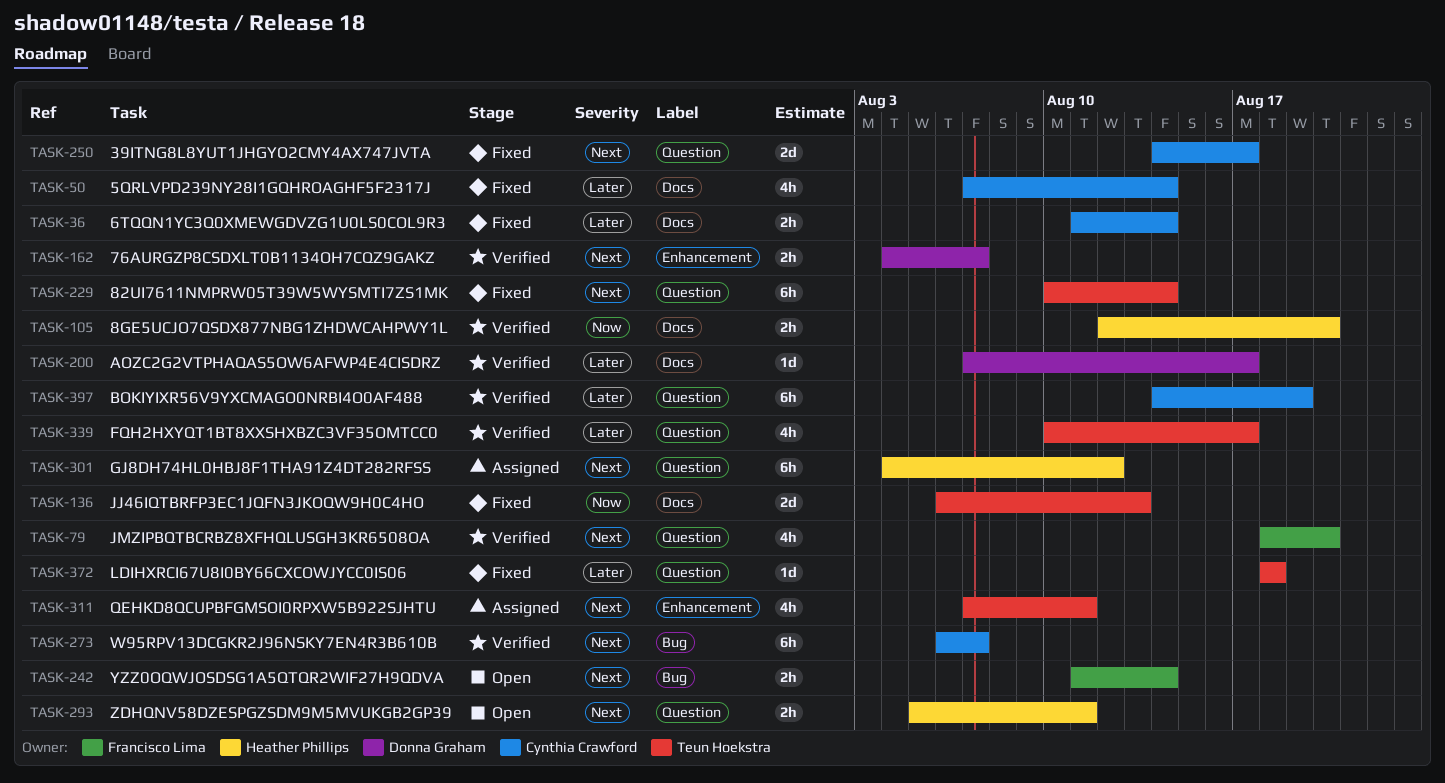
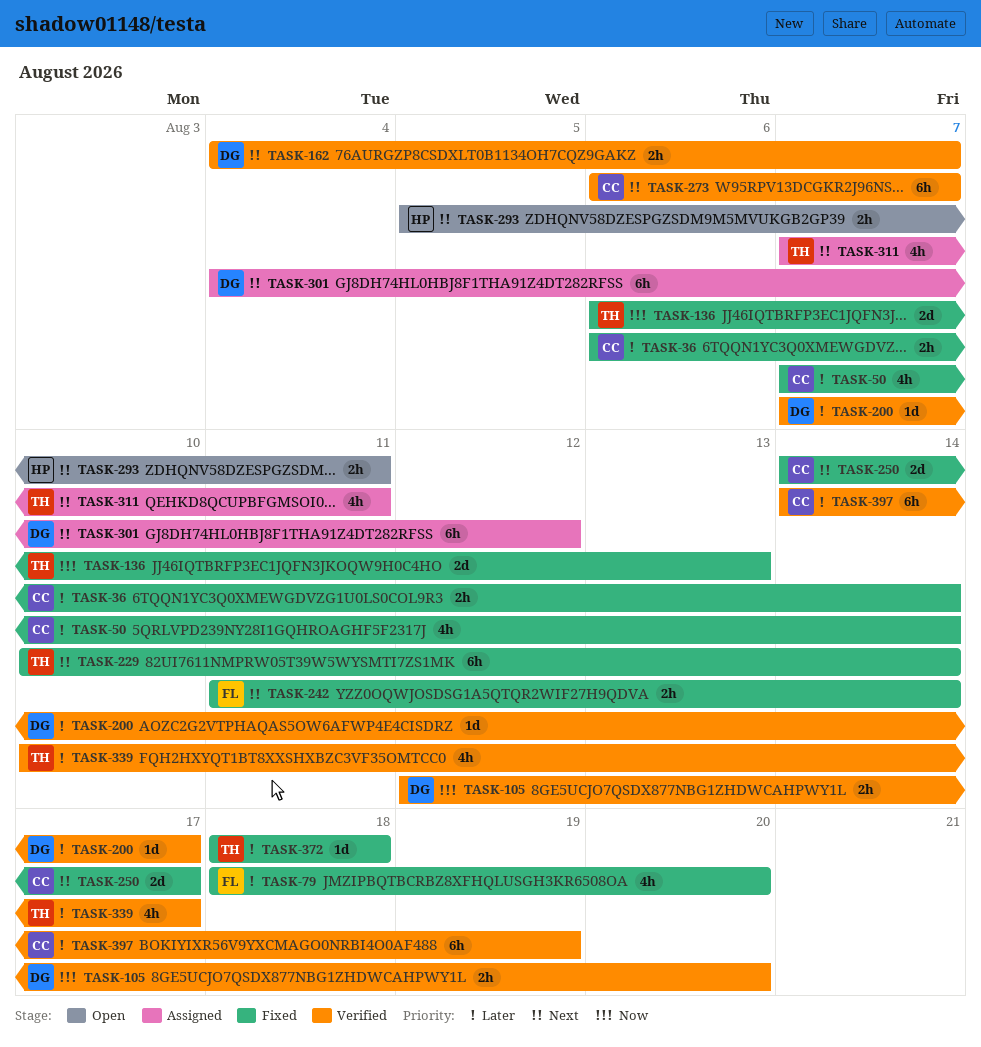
TASK-36, start: Aug 11 -> Aug 6
TASK-79, status: Verified -> Fixed
TASK-79, priority: Next -> Later
TASK-105, owner: Heather Phillips -> Donna Graham
TASK-242, status: Open -> Fixed
TASK-301, owner: Heather Phillips -> Donna Graham

